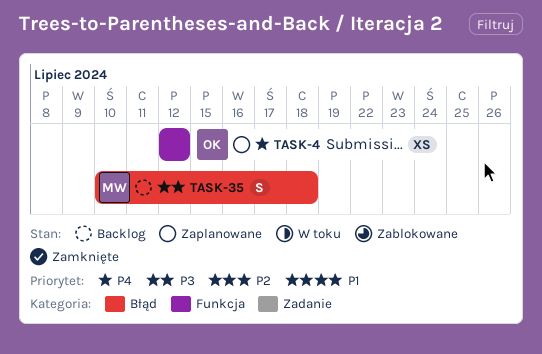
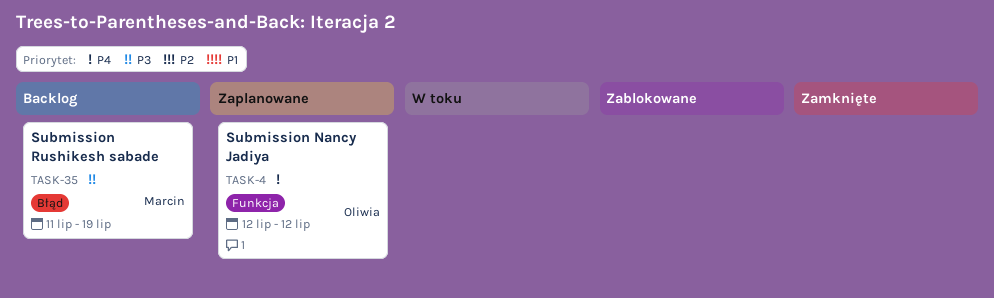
TASK-35, start: Jul 10 -> Jul 11
TASK-35, due: Jul 18 -> Jul 19

